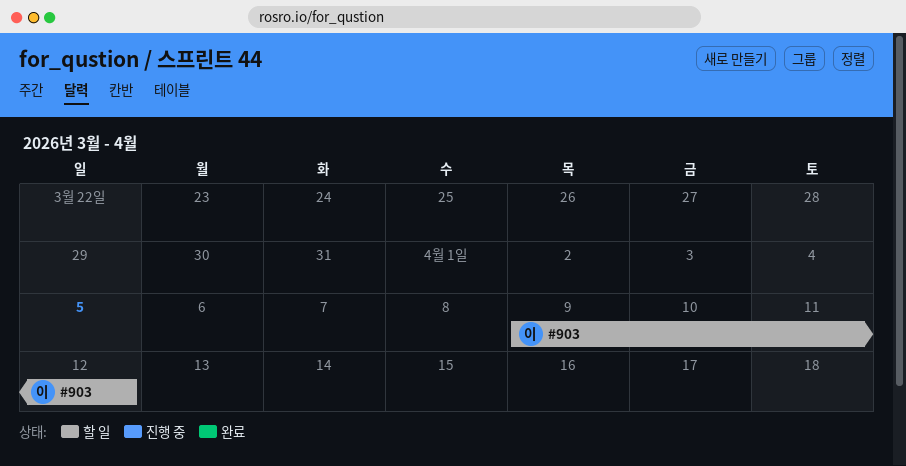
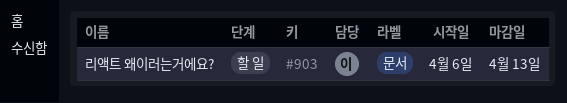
#903, start: Apr 9 -> Apr 6
#903, due: Apr 12 -> Apr 13

